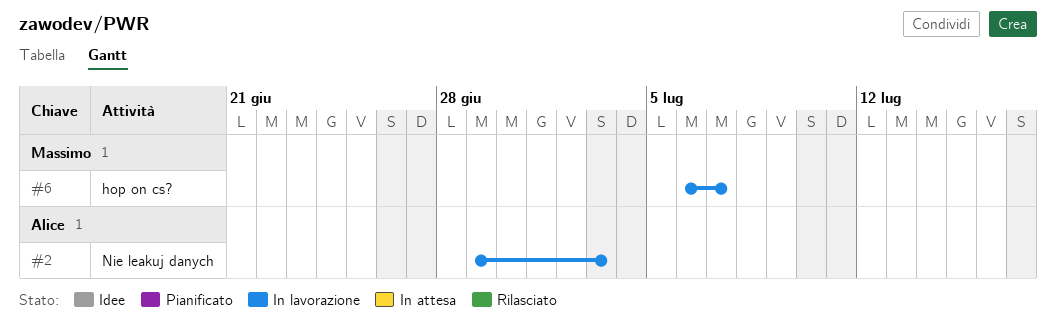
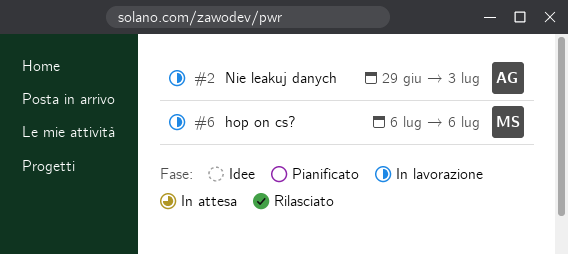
#6, due: Jul 7 -> Jul 6

